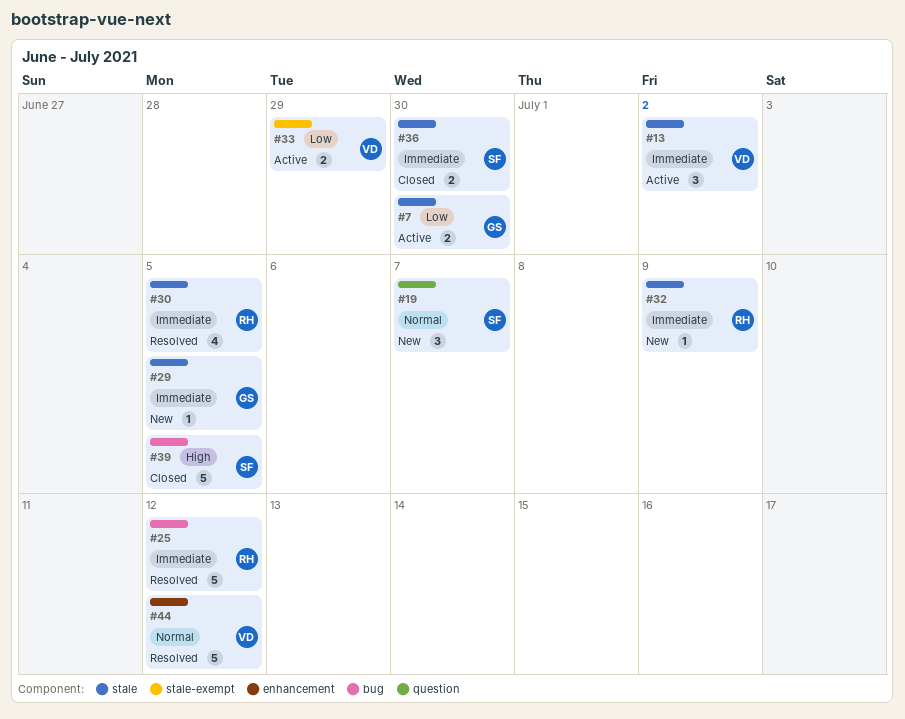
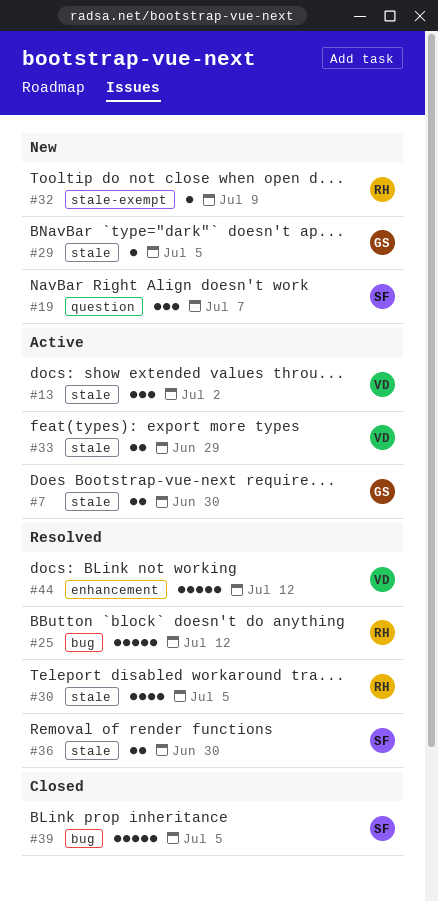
#32, label: stale -> stale-exempt
#33, label: stale-exempt -> stale
#36, status: Closed -> Resolved

